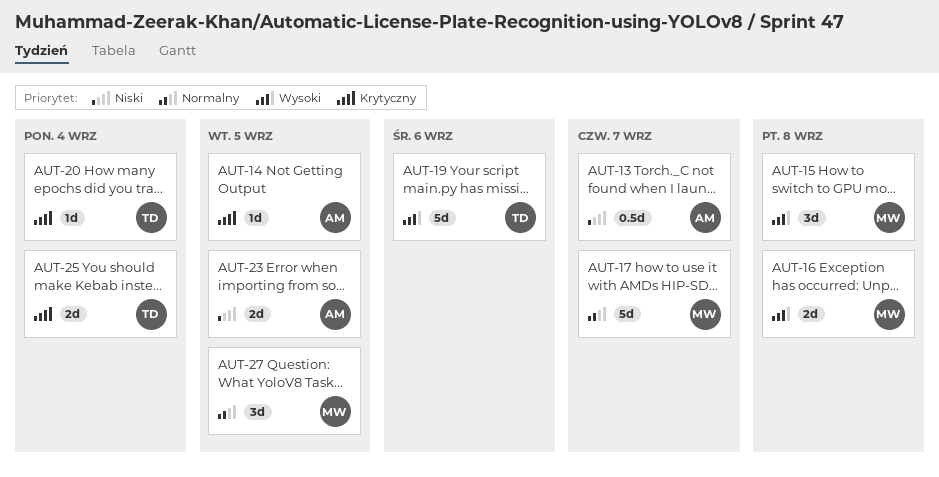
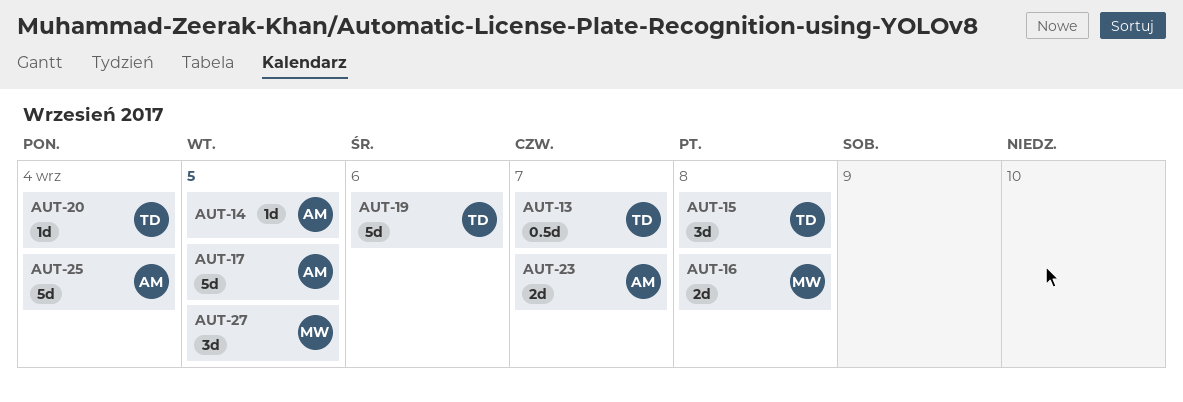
AUT-13, owner: AM -> TD
AUT-15, owner: MW -> TD
AUT-17, owner: MW -> AM
AUT-17, due: Sep 7 -> Sep 5
AUT-23, due: Sep 5 -> Sep 7
AUT-25, owner: TD -> AM
AUT-25, estimate: 2d -> 5d

